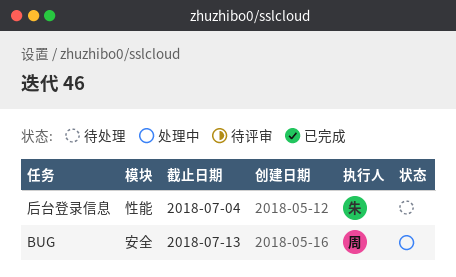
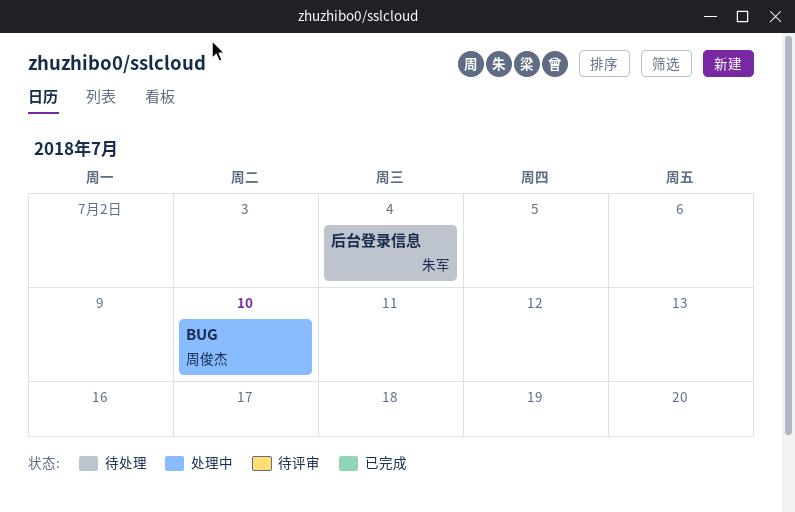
BUG, due: Jul 13 -> Jul 10

